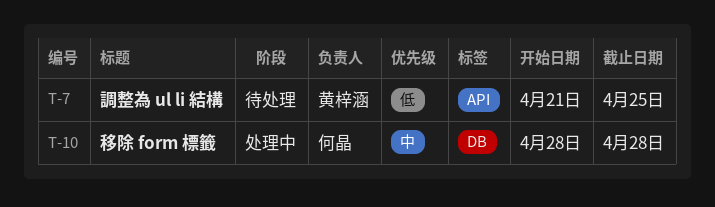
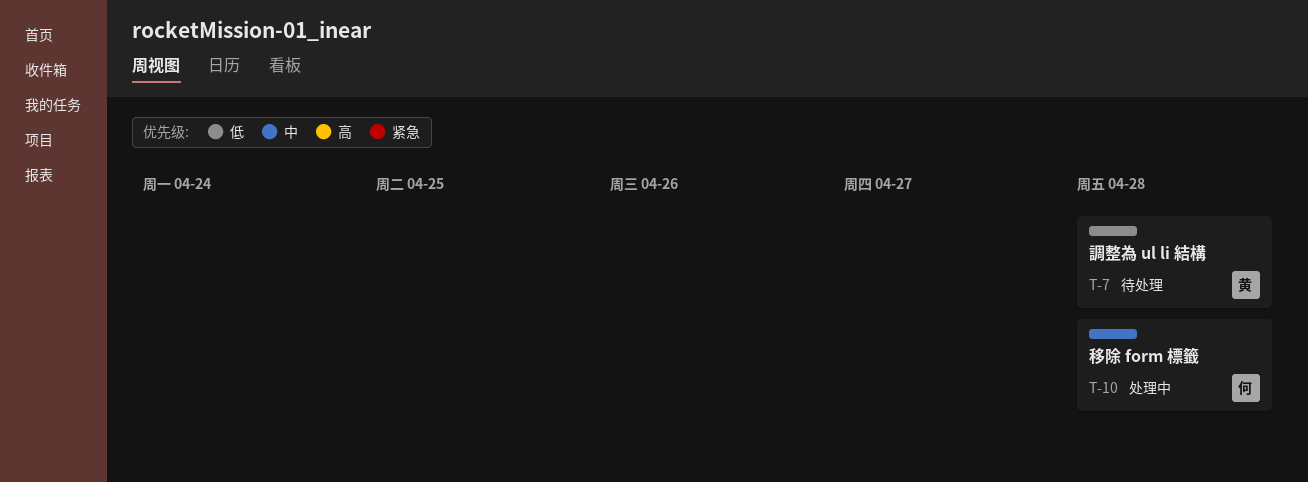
T-7, due: Apr 25 -> Apr 28

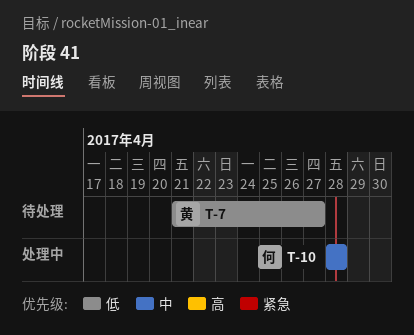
T-7, due: Apr 28 -> Apr 27

